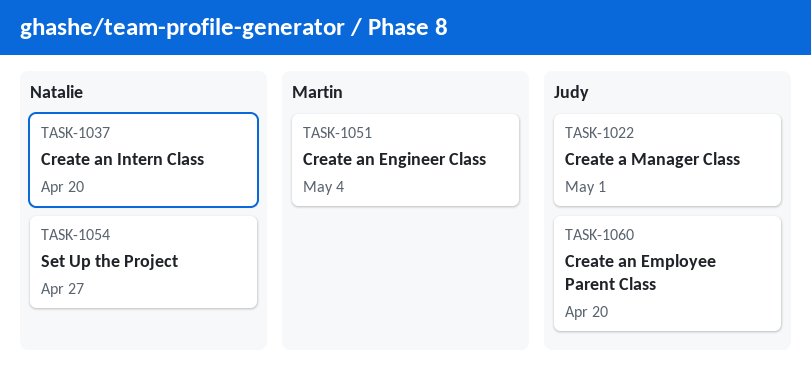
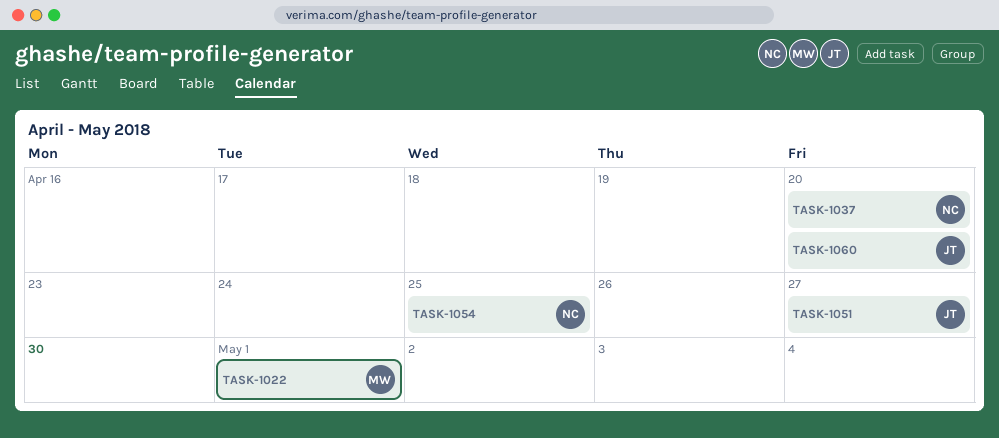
TASK-1022, owner: Judy -> Martin
TASK-1051, owner: Martin -> Judy
TASK-1051, due: May 4 -> Apr 27
TASK-1054, due: Apr 27 -> Apr 25

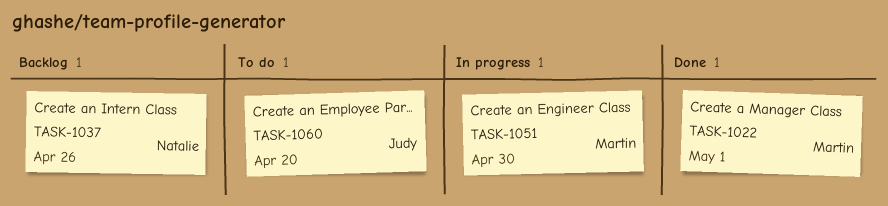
TASK-1037, due: Apr 20 -> Apr 26
TASK-1051, owner: Judy -> Martin
TASK-1051, due: Apr 27 -> Apr 30
TASK-1054: present -> none

